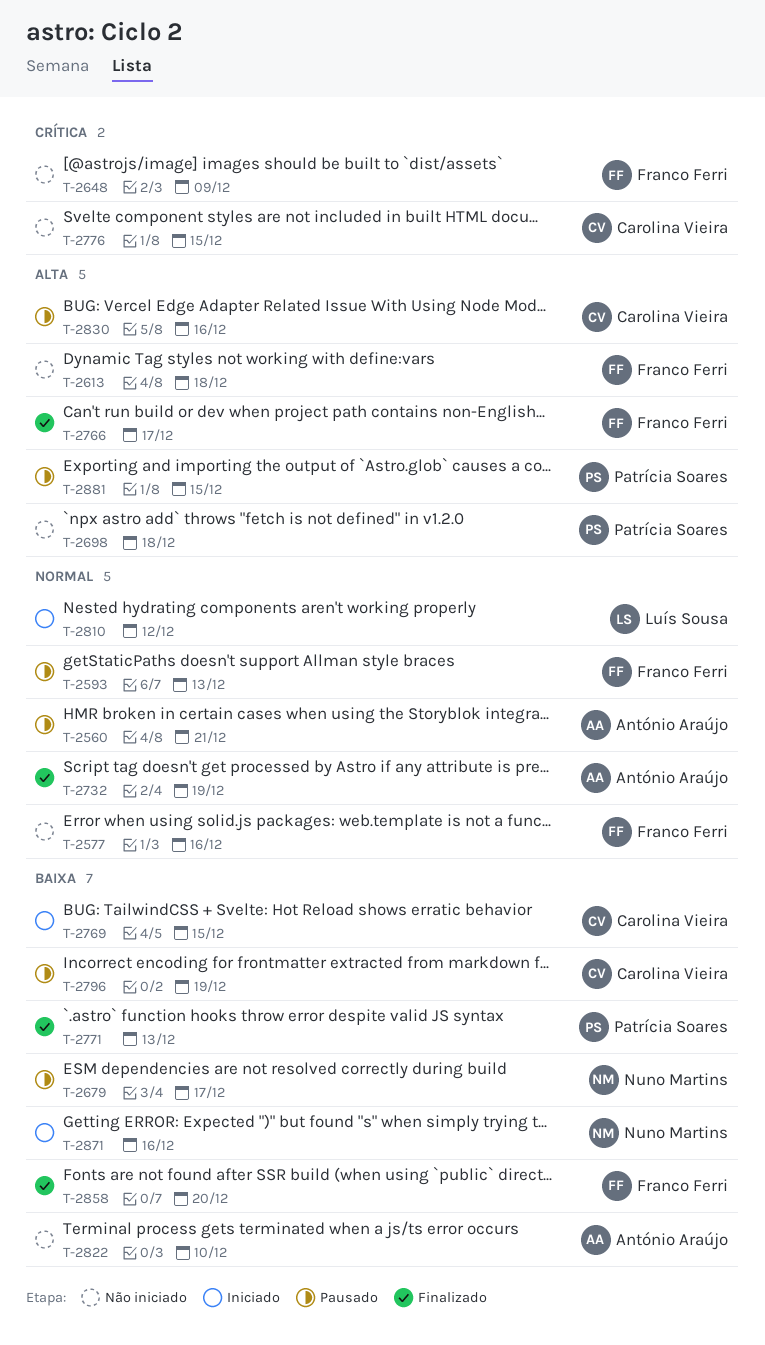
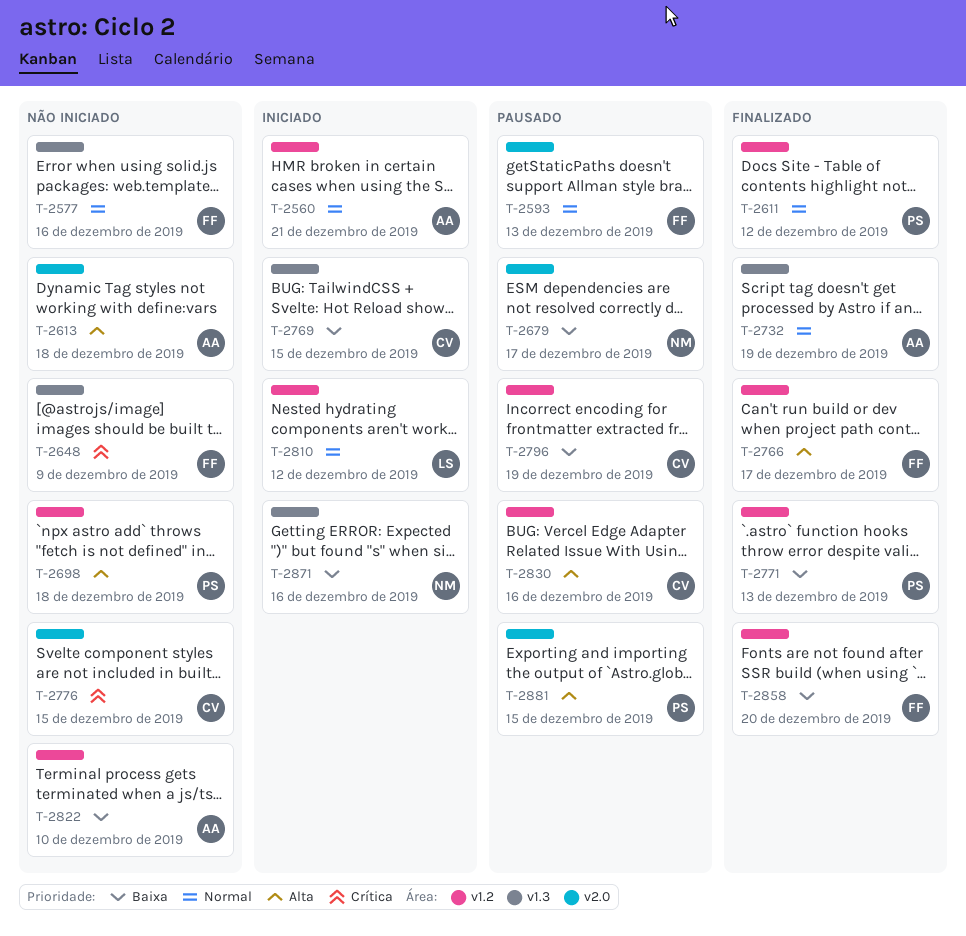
T-2560, status: Pausado -> Iniciado
T-2611: none -> present
T-2613, owner: Franco Ferri -> António Araújo

